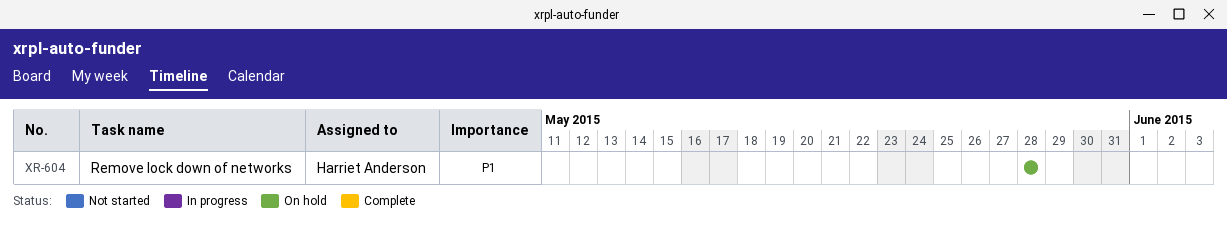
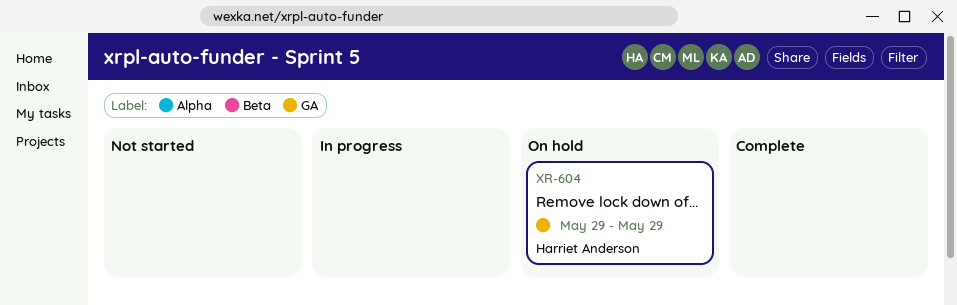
XR-604, start: May 28 -> May 29
XR-604, due: May 28 -> May 29

